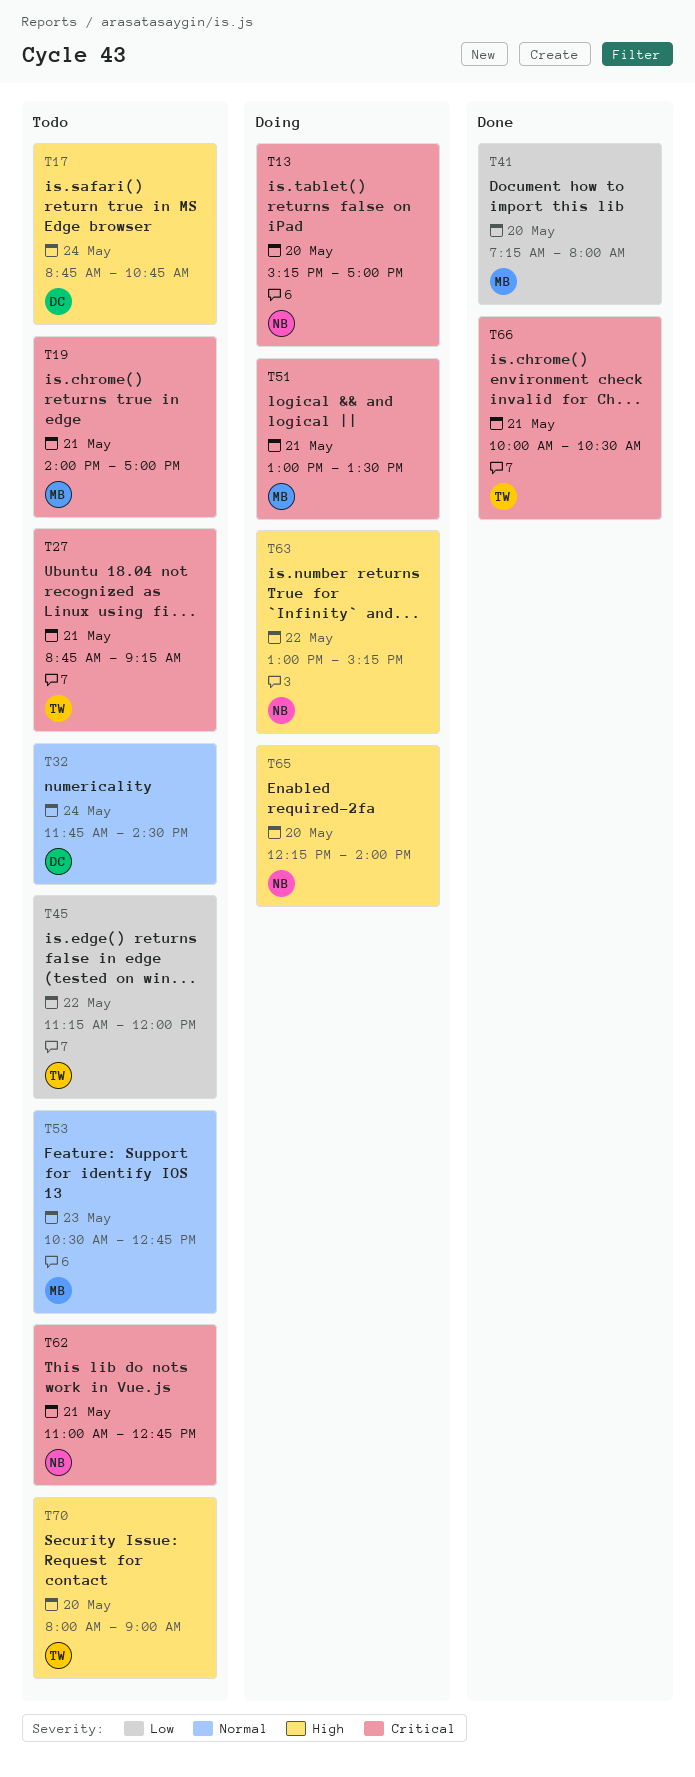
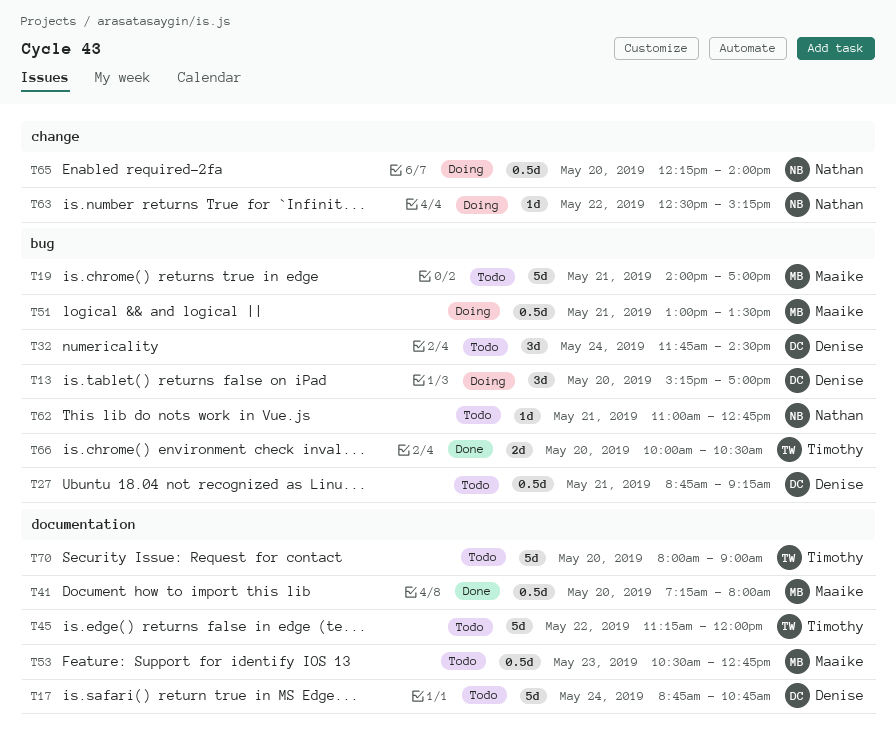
T13, owner: Nathan -> Denise
T27, owner: Timothy -> Denise
T63, begins: 13:00 -> 12:30
T66, day: May 21 -> May 20

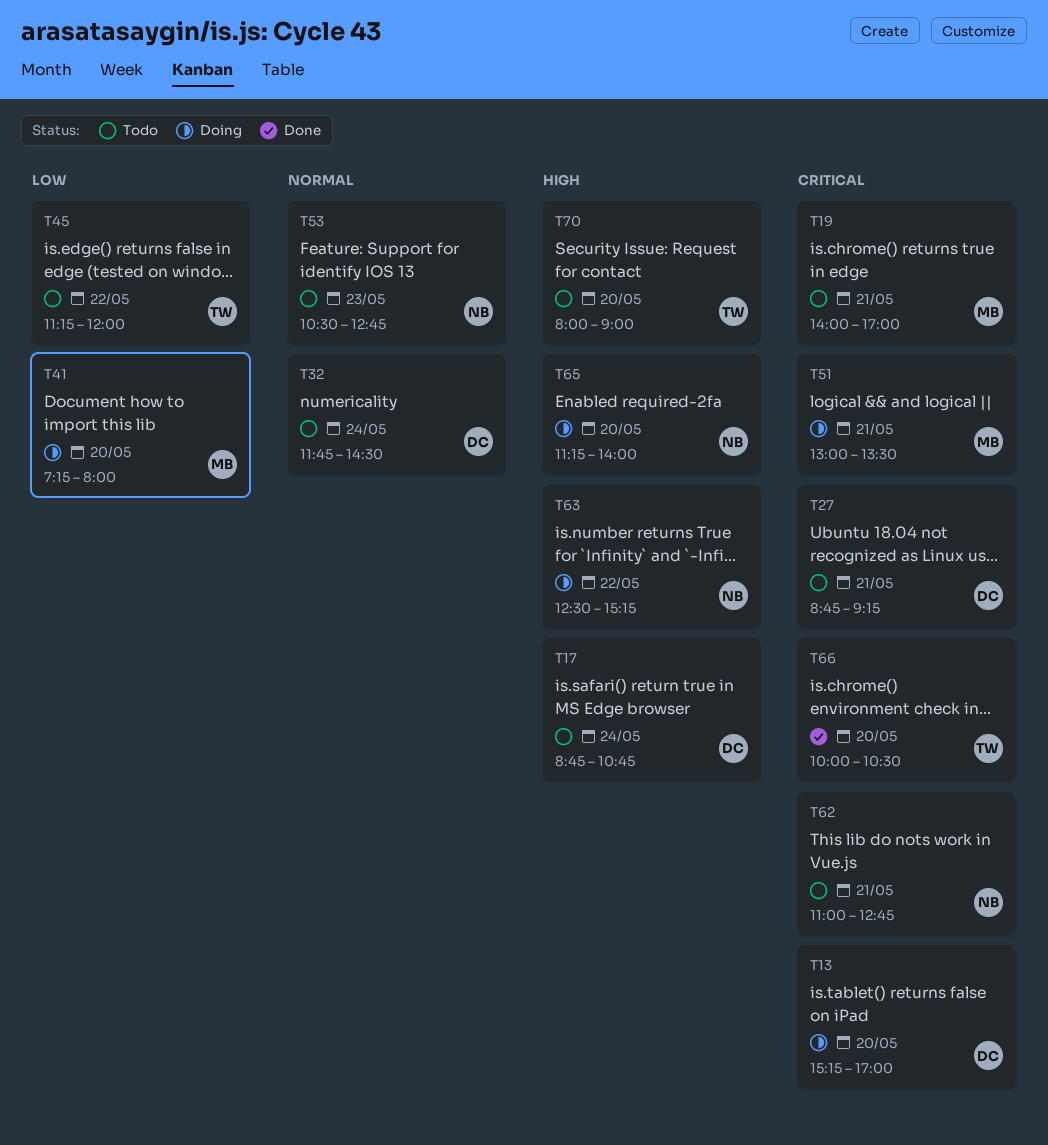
T41, status: Done -> Doing
T53, owner: Maaike -> Nathan
T65, begins: 12:15 -> 11:15

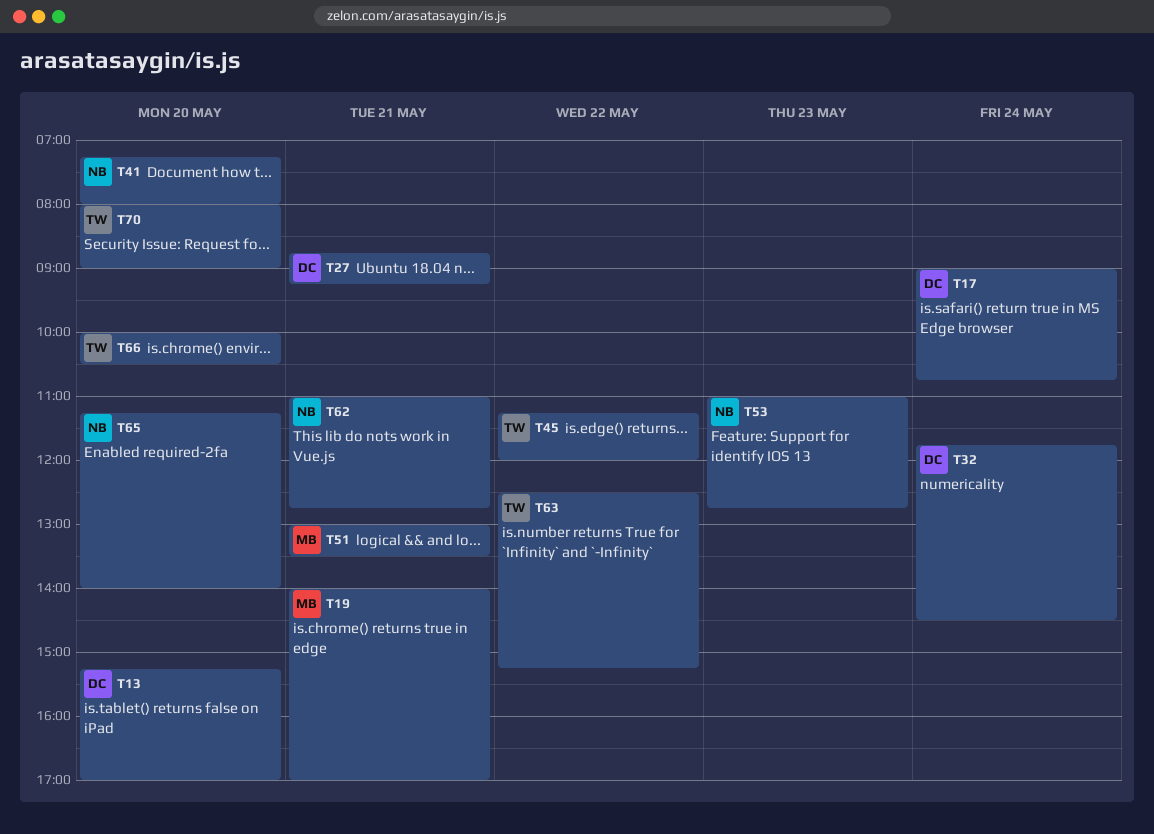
T17, begins: 08:45 -> 09:00
T41, owner: MB -> NB
T53, begins: 10:30 -> 11:00
T63, owner: NB -> TW

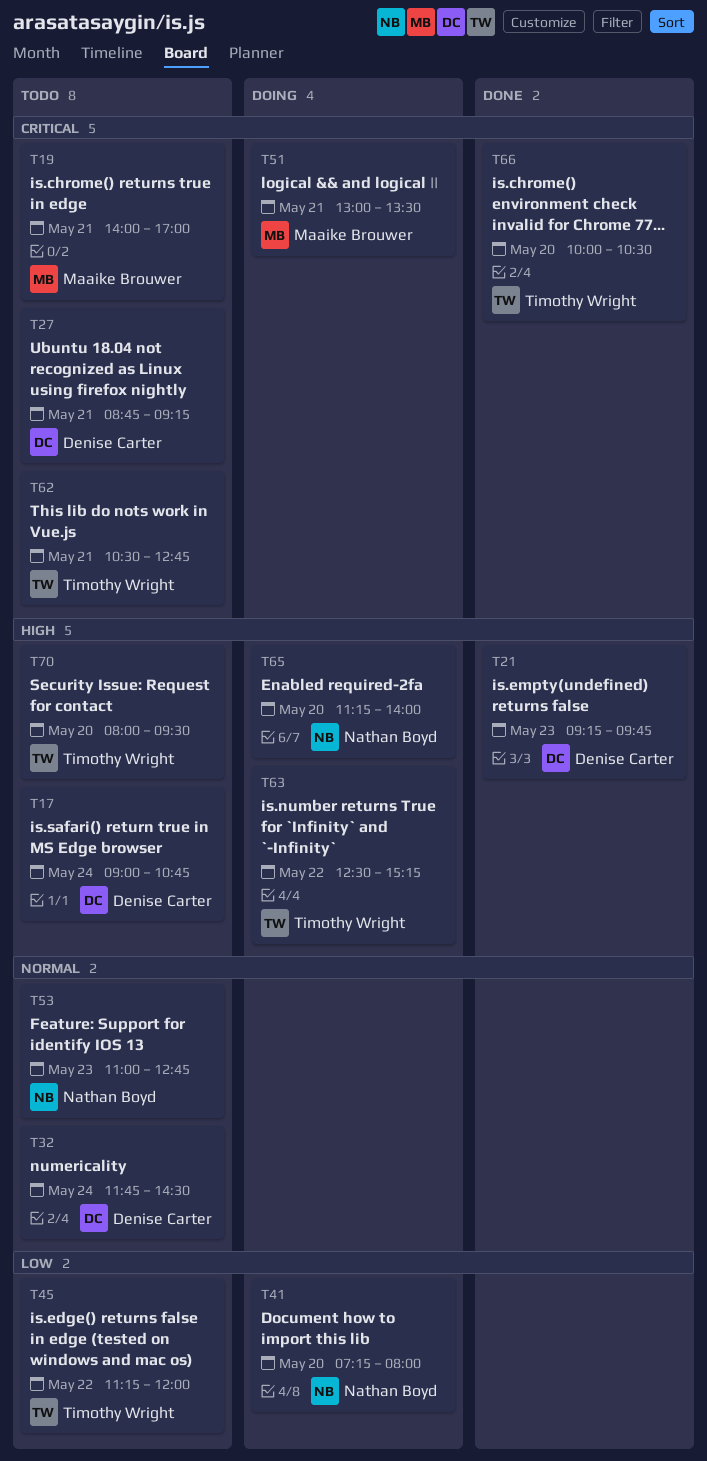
T13: present -> none
T21: none -> present
T62, owner: Nathan Boyd -> Timothy Wright
T62, begins: 11:00 -> 10:30
T70, ends: 09:00 -> 09:30

